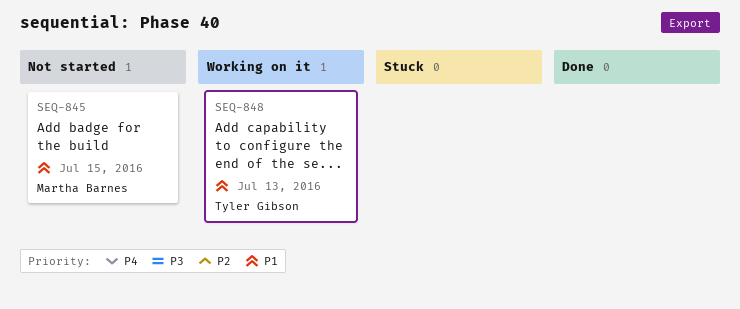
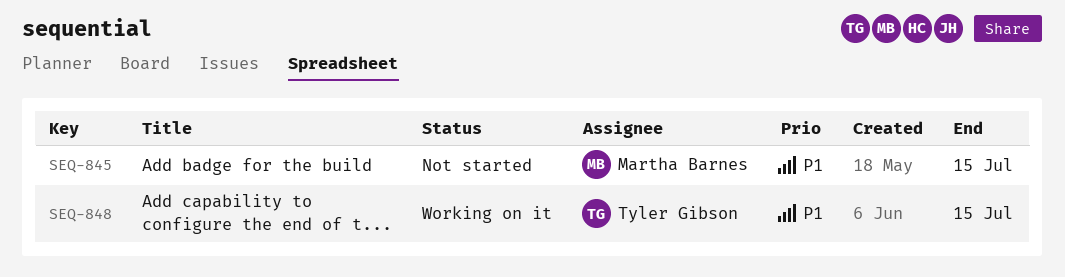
SEQ-848, due: Jul 13 -> Jul 15

